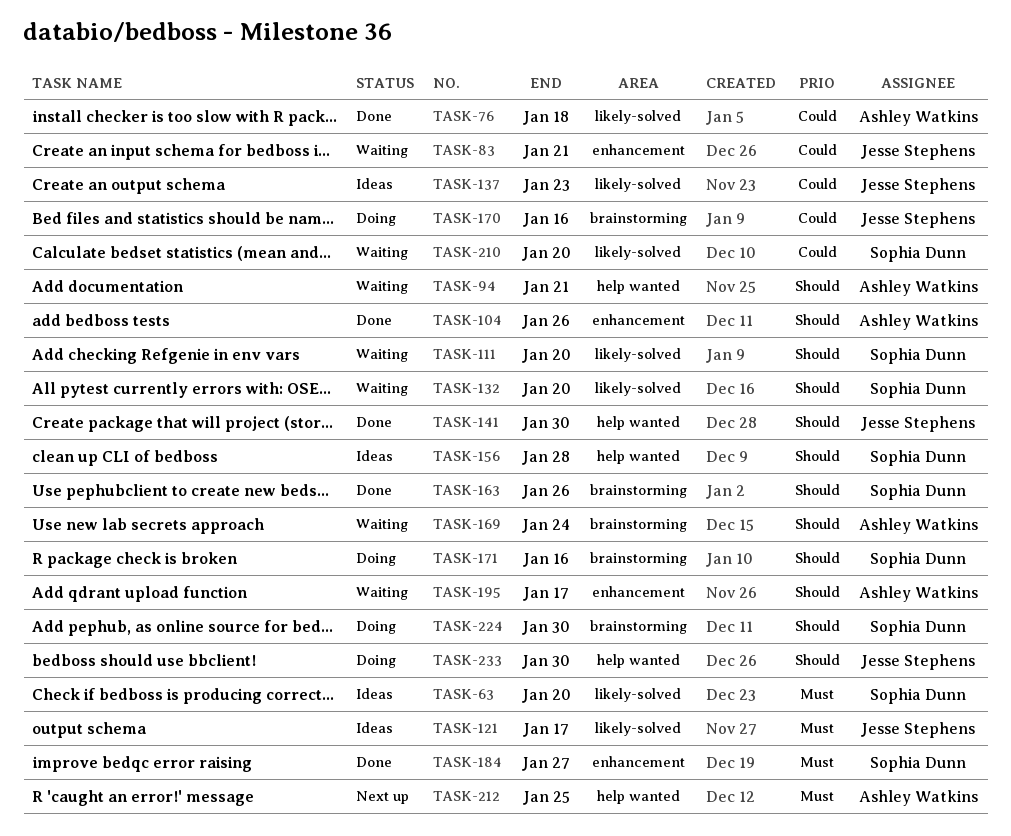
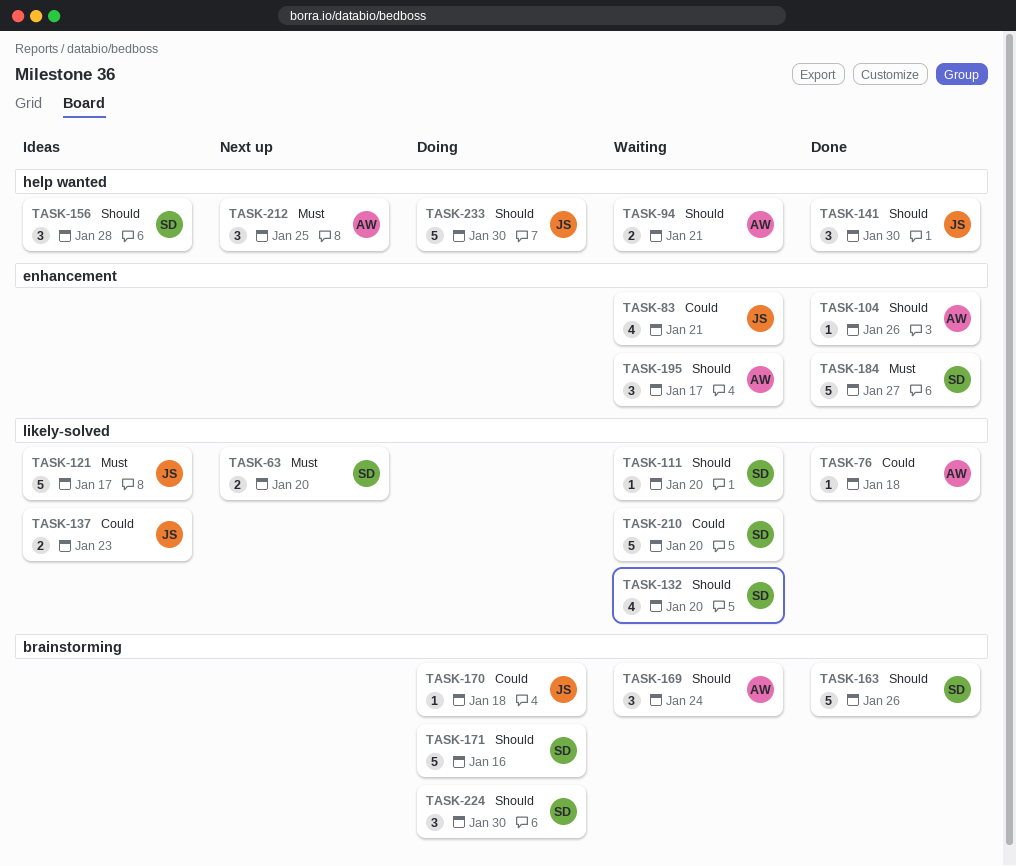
TASK-63, status: Ideas -> Next up
TASK-170, due: Jan 16 -> Jan 18

